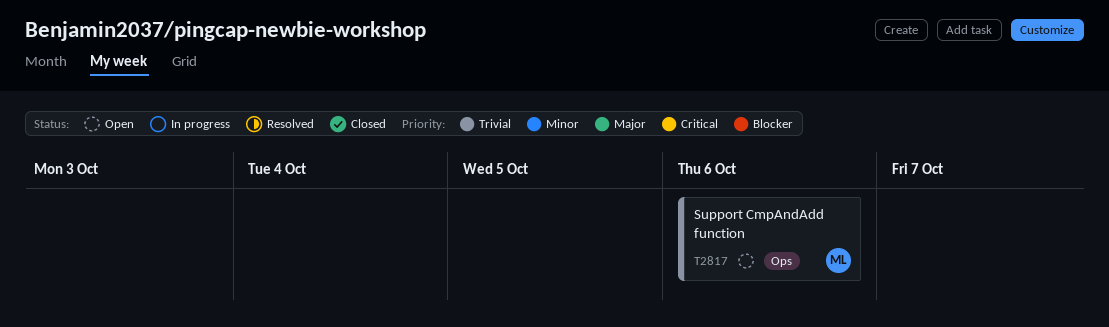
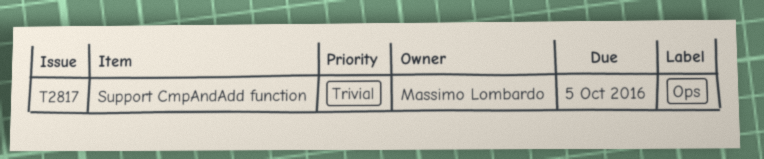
T2817, due: Oct 6 -> Oct 5

